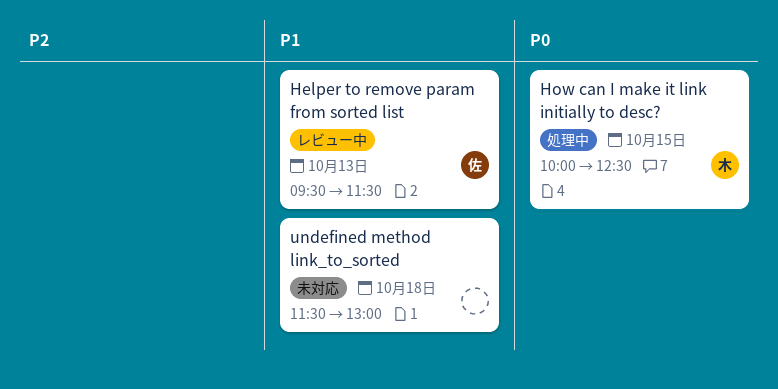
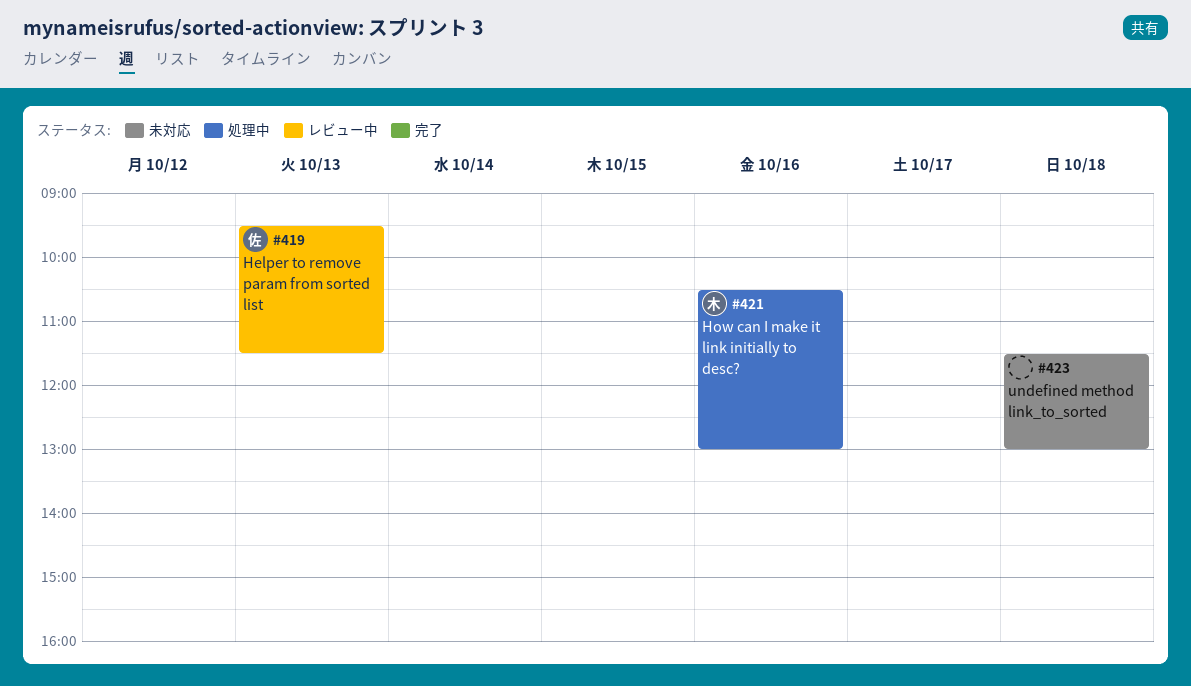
How can I make it link initially to desc?, day: Oct 15 -> Oct 16
How can I make it link initially to desc?, begins: 10:00 -> 10:30
How can I make it link initially to desc?, ends: 12:30 -> 13:00

